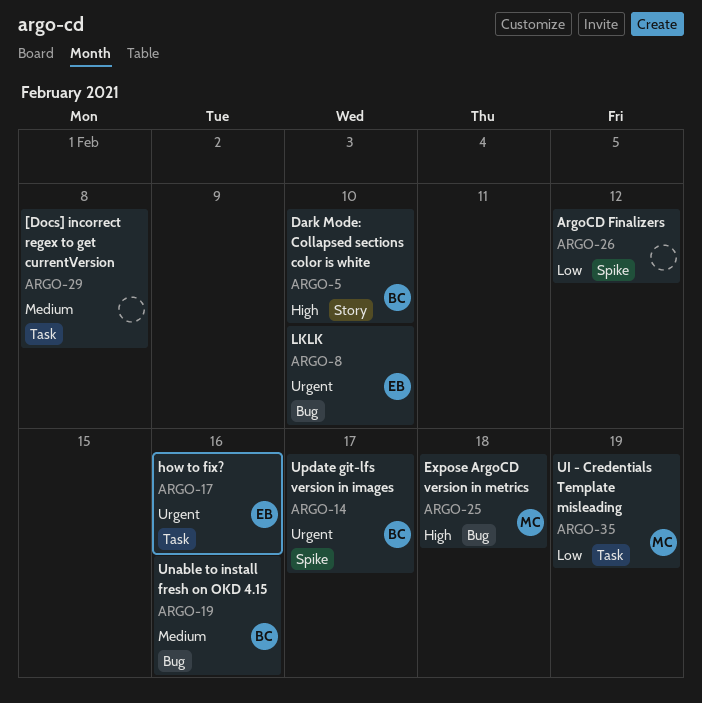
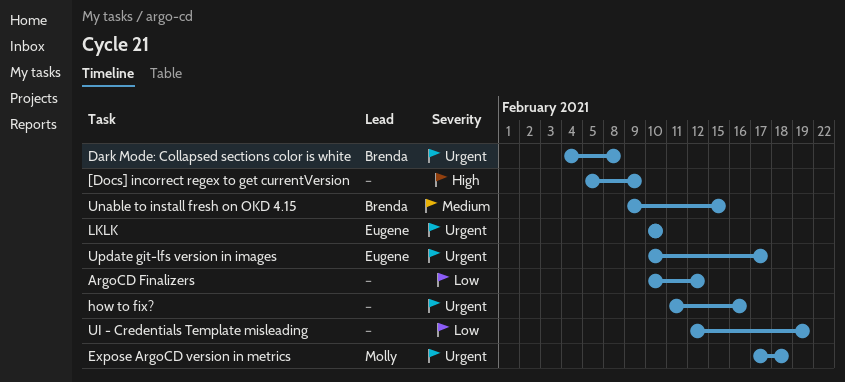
[Docs] incorrect regex to get currentVersion, priority: Medium -> High
[Docs] incorrect regex to get currentVersion, due: Feb 8 -> Feb 9
Dark Mode: Collapsed sections color is white, priority: High -> Urgent
Dark Mode: Collapsed sections color is white, due: Feb 10 -> Feb 8
Expose ArgoCD version in metrics, priority: High -> Urgent
how to fix?, owner: Eugene -> none
UI - Credentials Template misleading, owner: Molly -> none
Unable to install fresh on OKD 4.15, due: Feb 16 -> Feb 15
Update git-lfs version in images, owner: Brenda -> Eugene

